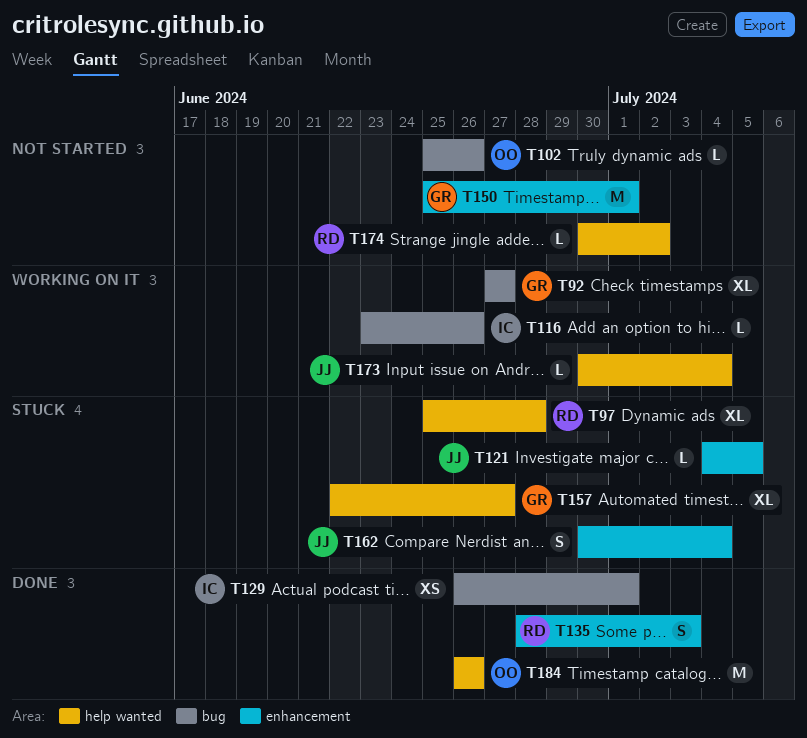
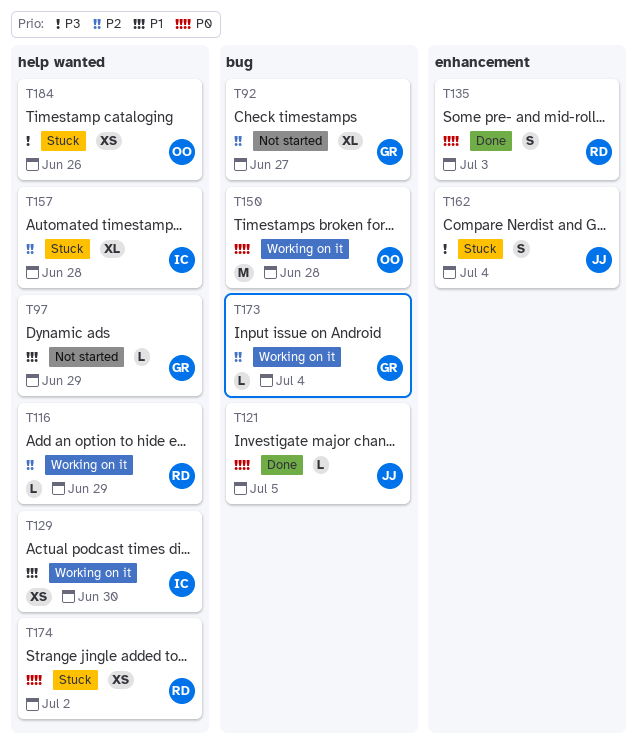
T92, status: Working on it -> Not started
T97, status: Stuck -> Not started
T97, owner: RD -> GR
T97, estimate: XL -> L
T97, due: Jun 28 -> Jun 29
T102: present -> none
T116, owner: IC -> RD
T116, label: bug -> help wanted
T116, due: Jun 26 -> Jun 29
T121, status: Stuck -> Done
T121, label: enhancement -> bug
T129, status: Done -> Working on it
T129, label: bug -> help wanted
T129, due: Jul 1 -> Jun 30
T150, status: Not started -> Working on it
T150, owner: GR -> OO
T150, label: enhancement -> bug
T150, due: Jul 1 -> Jun 28
T157, owner: GR -> IC
T157, due: Jun 27 -> Jun 28
T173, owner: JJ -> GR
T173, label: help wanted -> bug
T174, status: Not started -> Stuck
T174, estimate: L -> XS
T184, status: Done -> Stuck
T184, estimate: M -> XS

